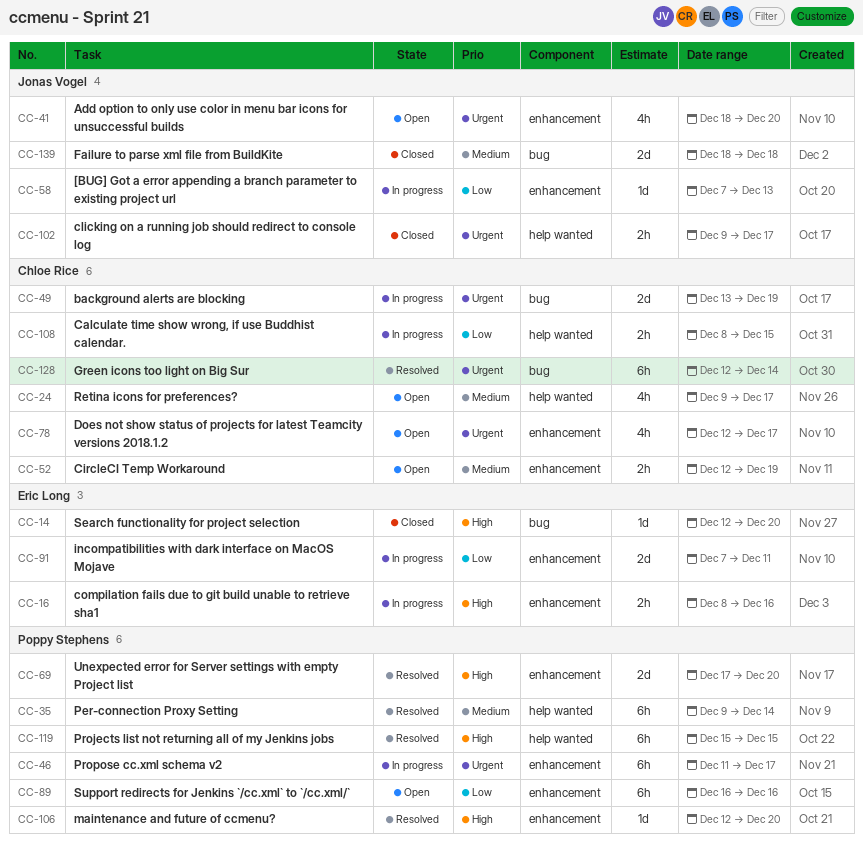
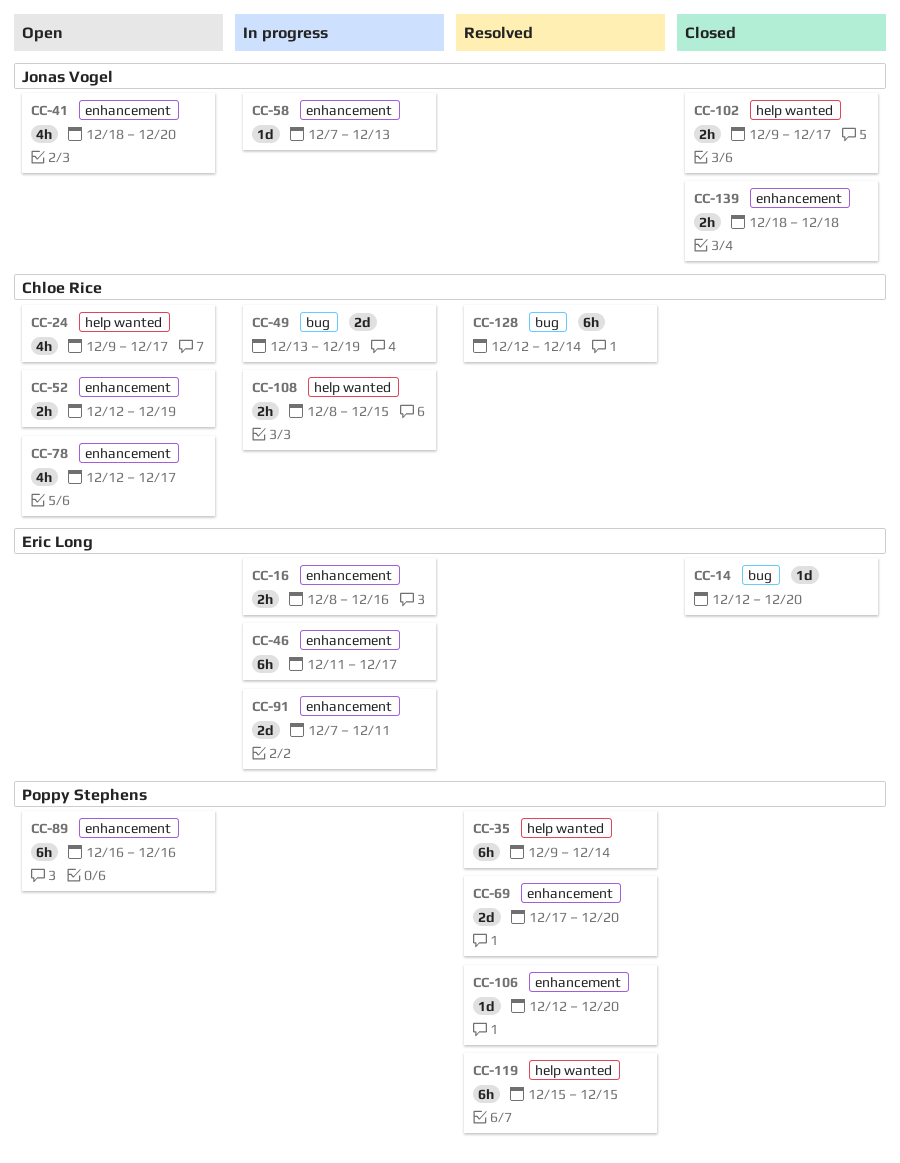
CC-46, owner: Poppy Stephens -> Eric Long
CC-139, label: bug -> enhancement
CC-139, estimate: 2d -> 2h

